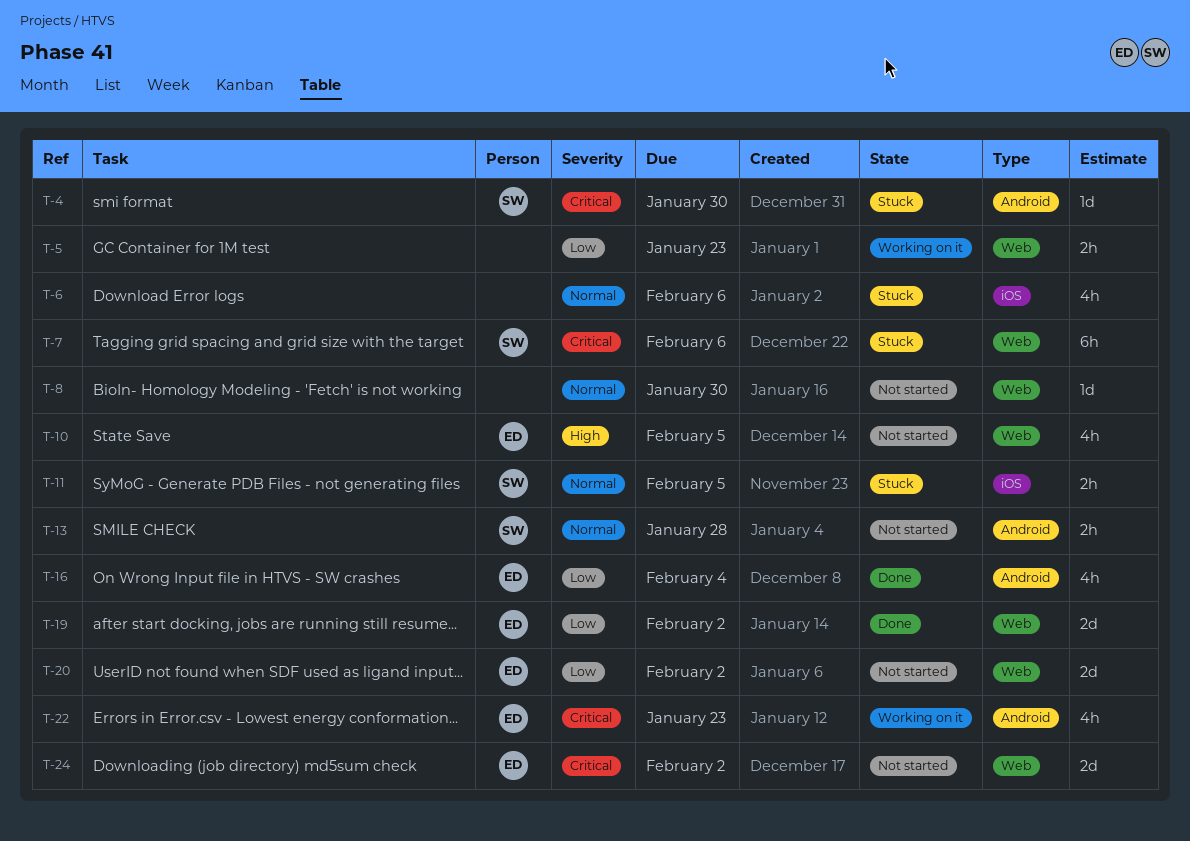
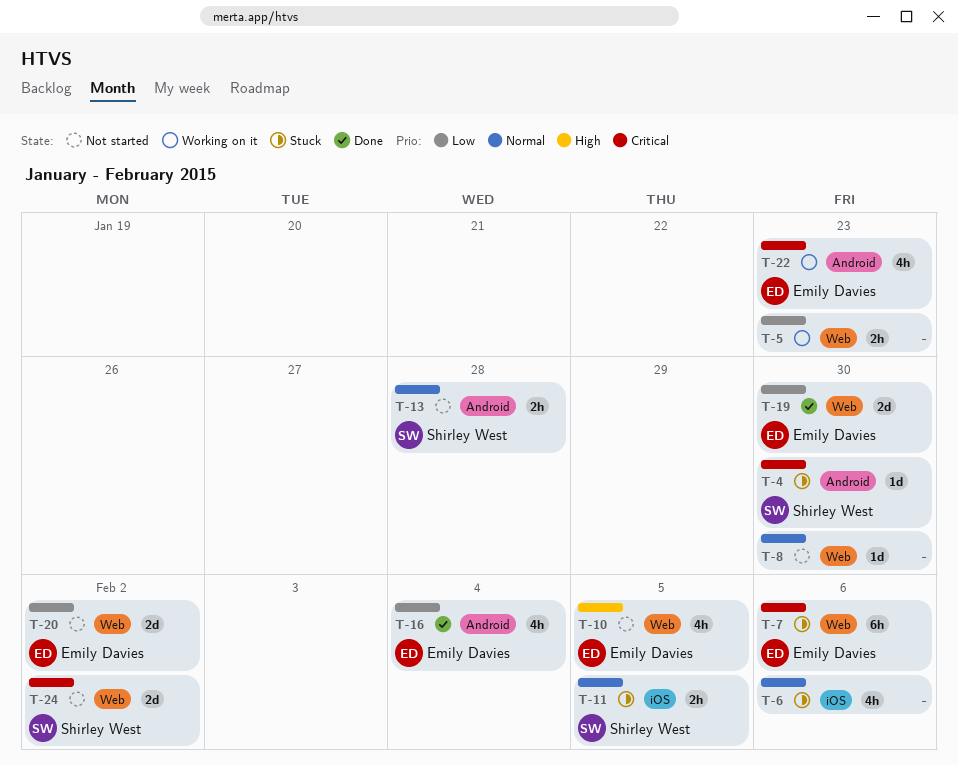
T-7, owner: Shirley West -> Emily Davies
T-19, due: Feb 2 -> Jan 30
T-24, owner: Emily Davies -> Shirley West

